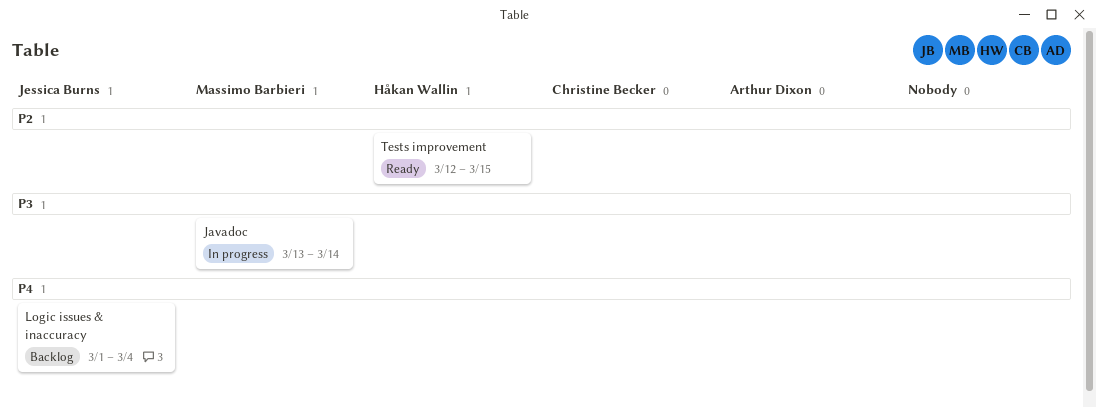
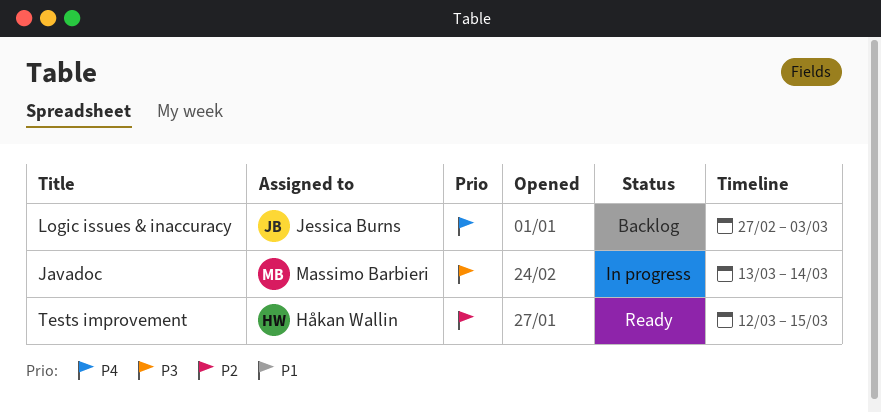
Logic issues & inaccuracy, start: Mar 1 -> Feb 27
Logic issues & inaccuracy, due: Mar 4 -> Mar 3

